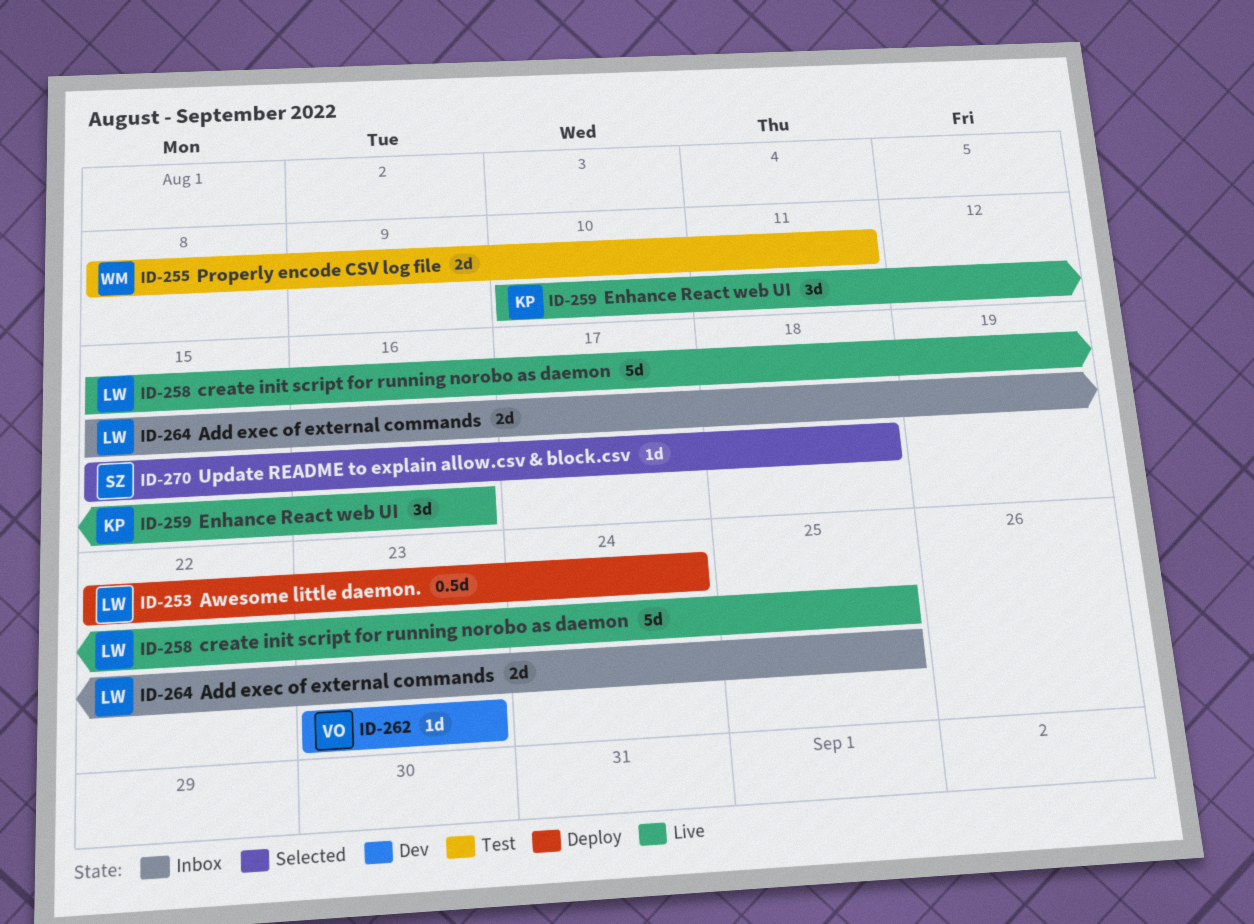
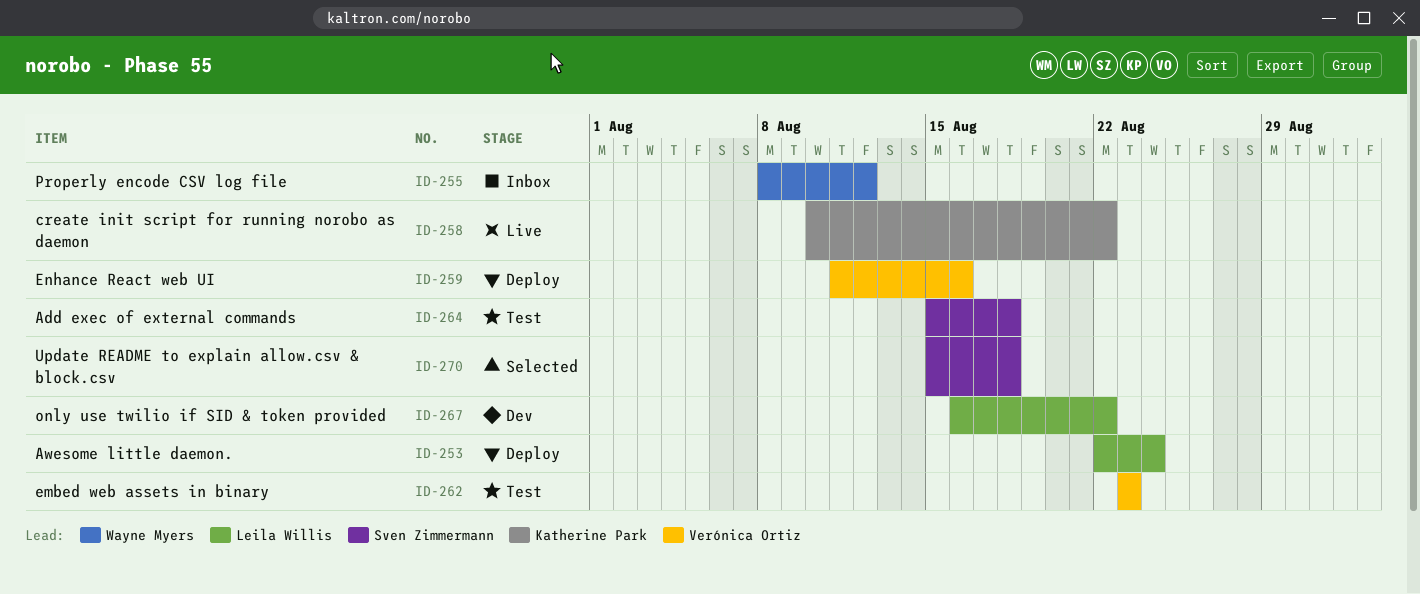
ID-255, status: Test -> Inbox
ID-255, due: Aug 11 -> Aug 12
ID-258, owner: Leila Willis -> Katherine Park
ID-258, start: Aug 15 -> Aug 10
ID-258, due: Aug 25 -> Aug 22
ID-259, status: Live -> Deploy
ID-259, owner: Katherine Park -> Verónica Ortiz
ID-259, start: Aug 10 -> Aug 11
ID-262, status: Dev -> Test
ID-264, status: Inbox -> Test
ID-264, owner: Leila Willis -> Sven Zimmermann
ID-264, due: Aug 25 -> Aug 18
ID-267: none -> present

